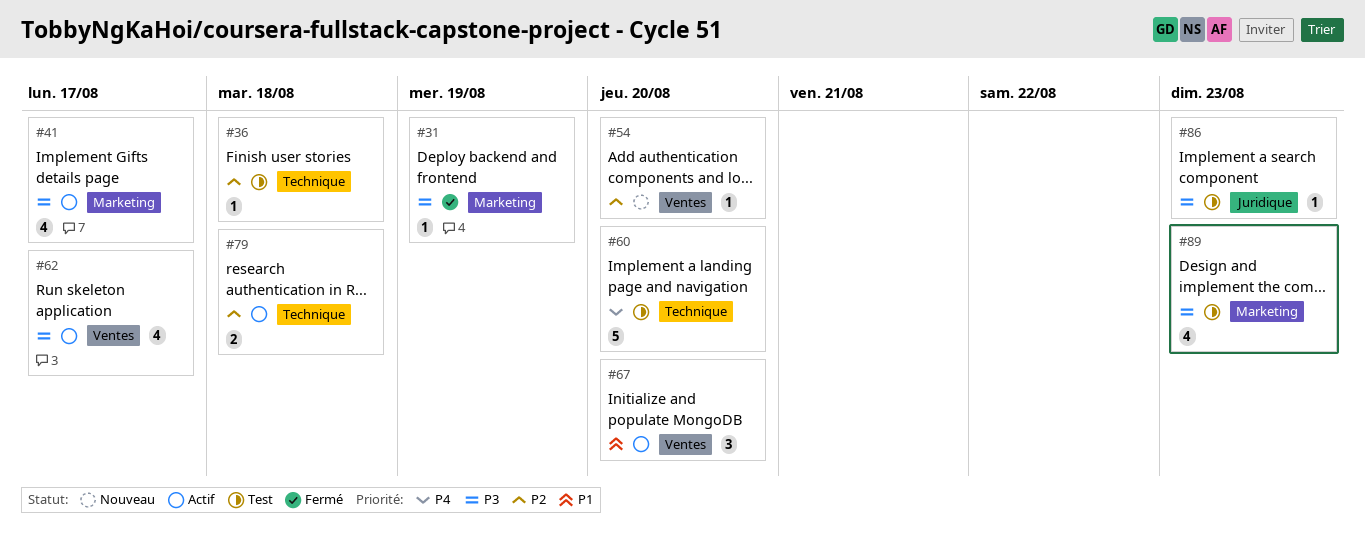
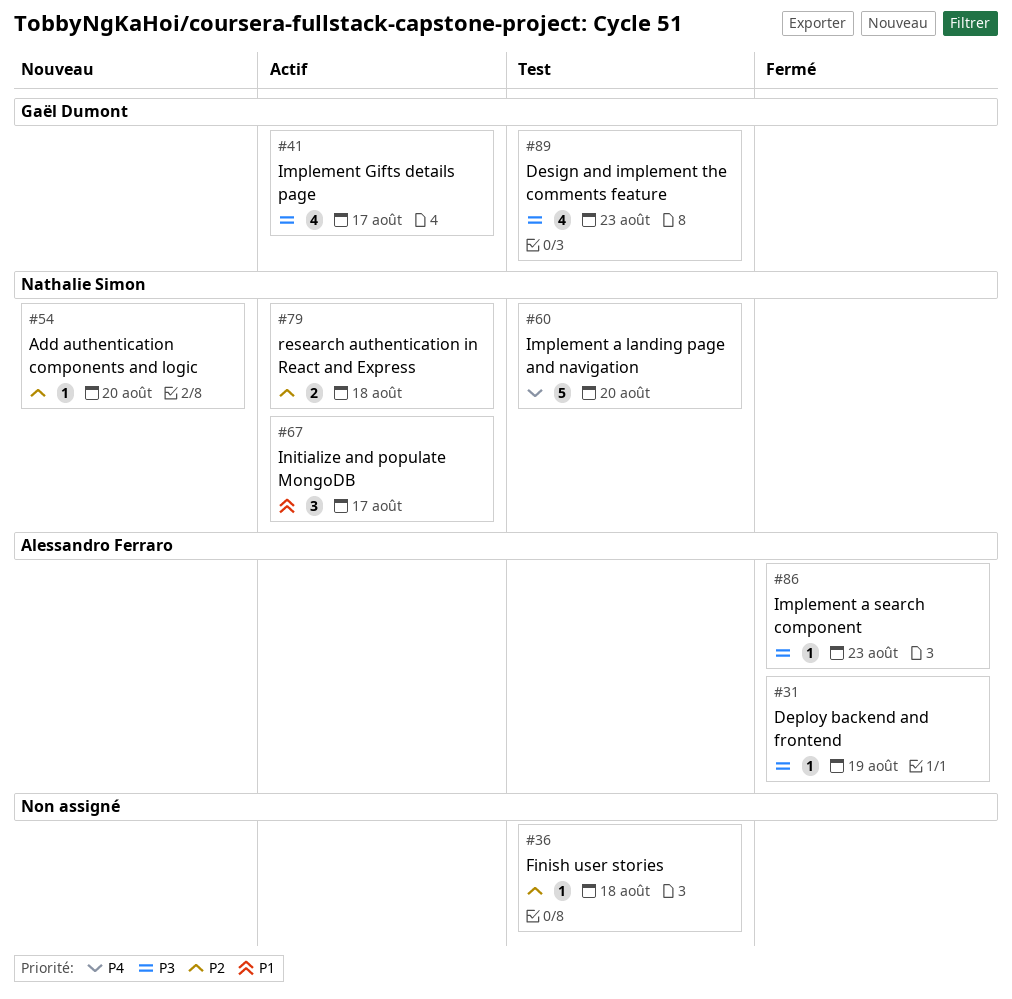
#62: present -> none
#67, due: Aug 20 -> Aug 17
#86, status: Test -> Fermé

